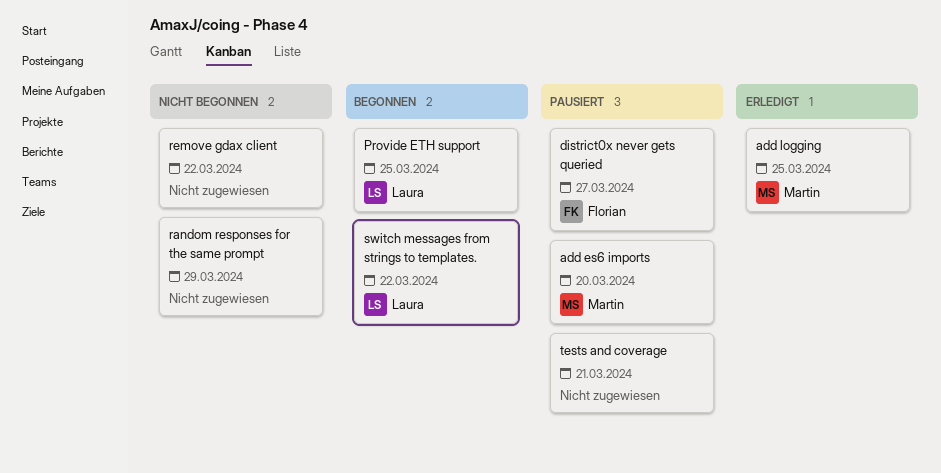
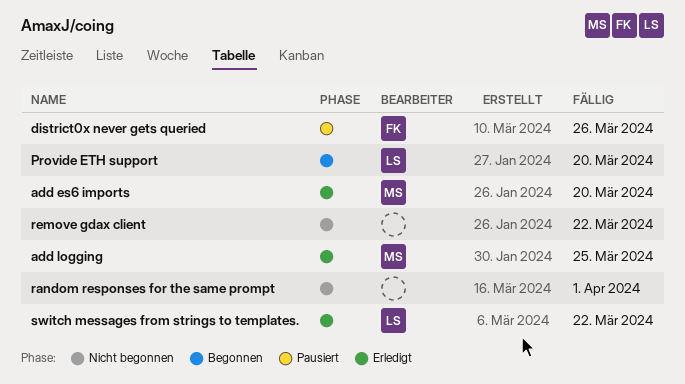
add es6 imports, status: Pausiert -> Erledigt
district0x never gets queried, due: Mar 27 -> Mar 26
Provide ETH support, due: Mar 25 -> Mar 20
random responses for the same prompt, due: Mar 29 -> Apr 1
switch messages from strings to templates., status: Begonnen -> Erledigt
tests and coverage: present -> none

